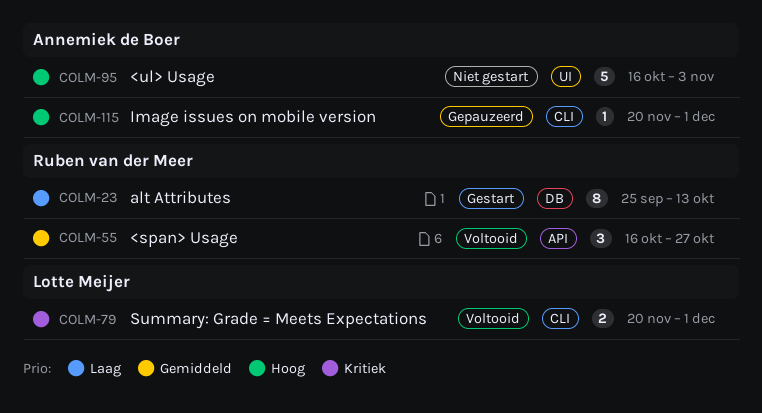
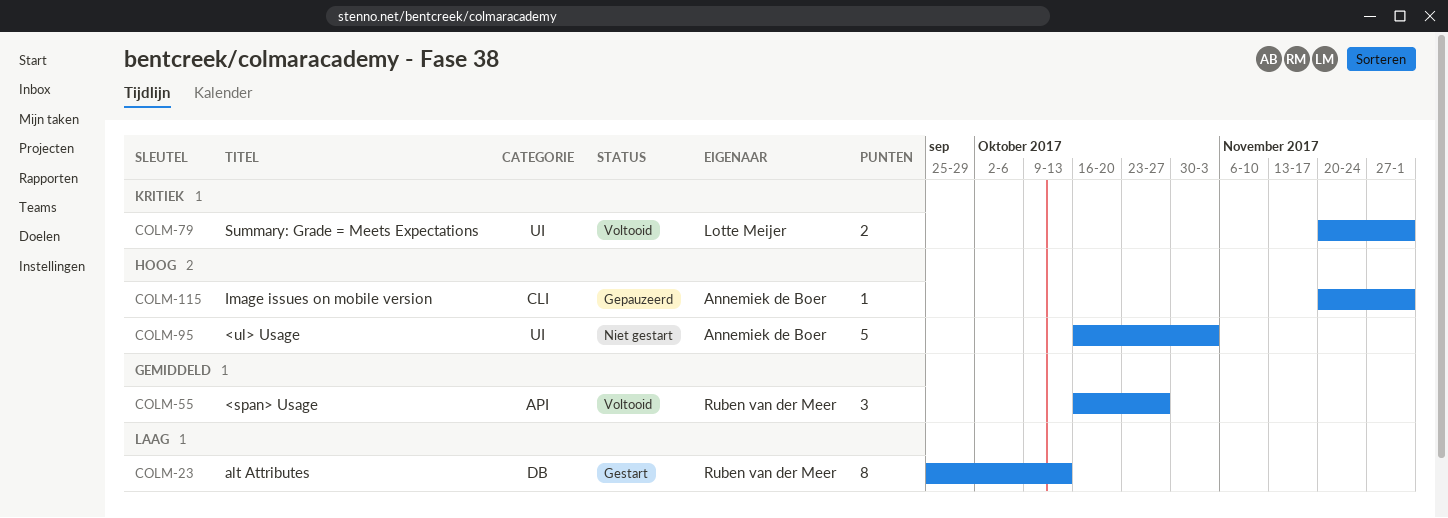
COLM-79, label: CLI -> UI

